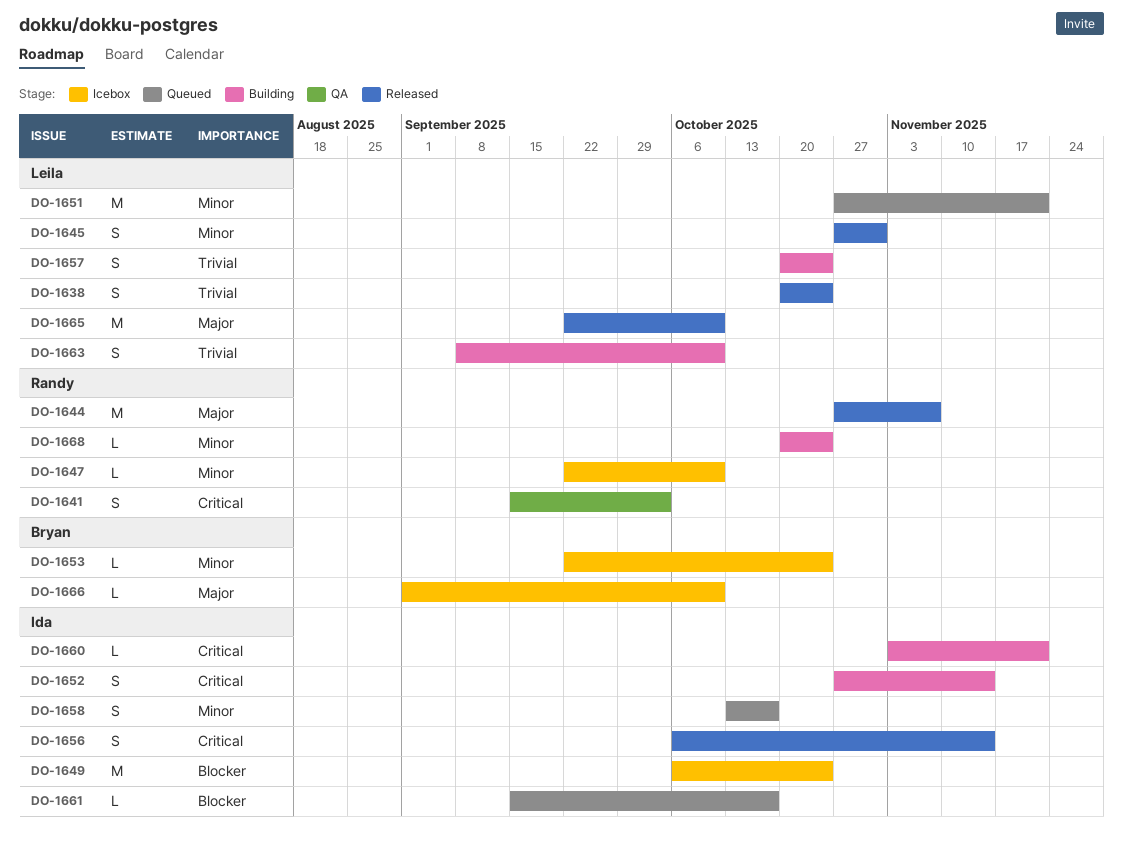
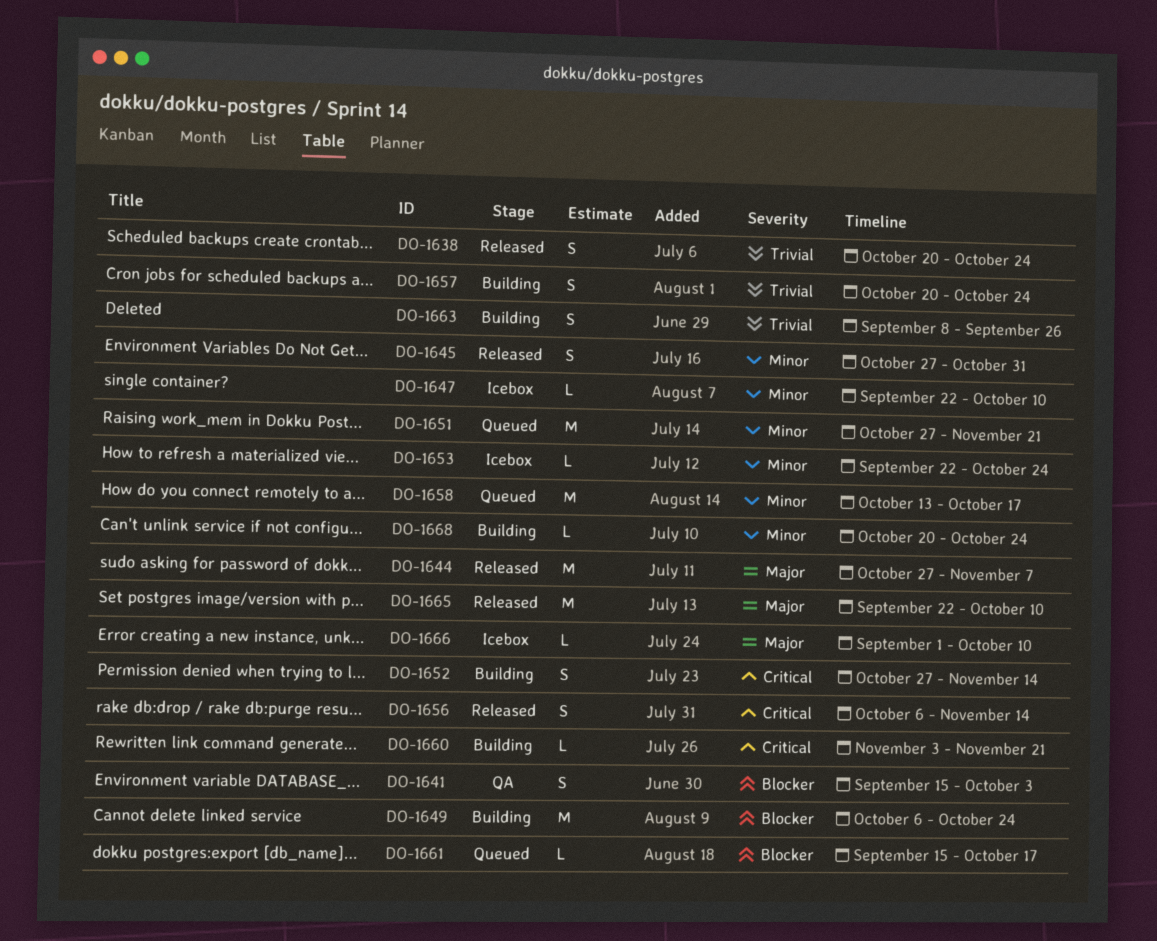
DO-1641, priority: Critical -> Blocker
DO-1649, status: Icebox -> Building
DO-1658, estimate: S -> M
DO-1663, due: Oct 10 -> Sep 26

